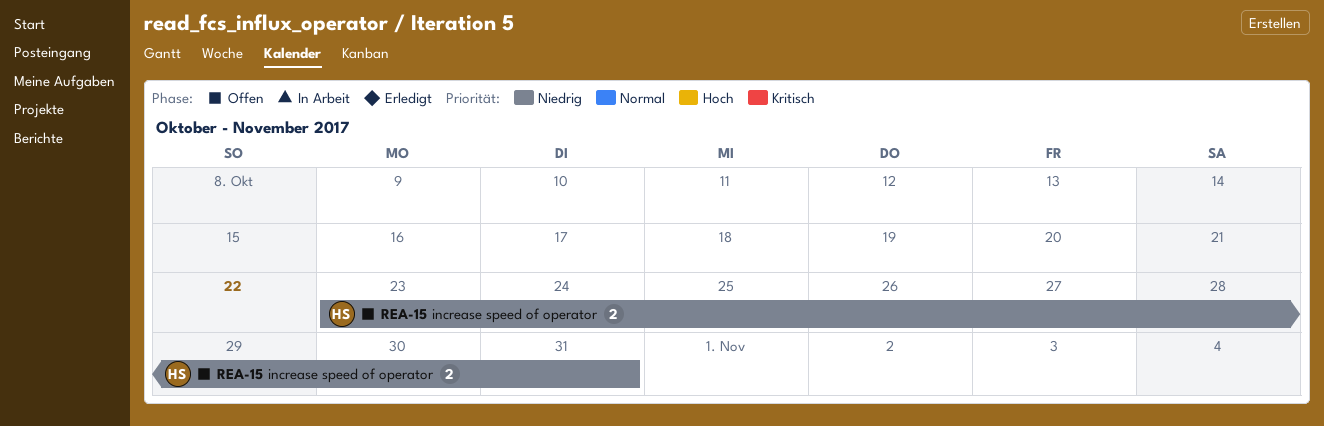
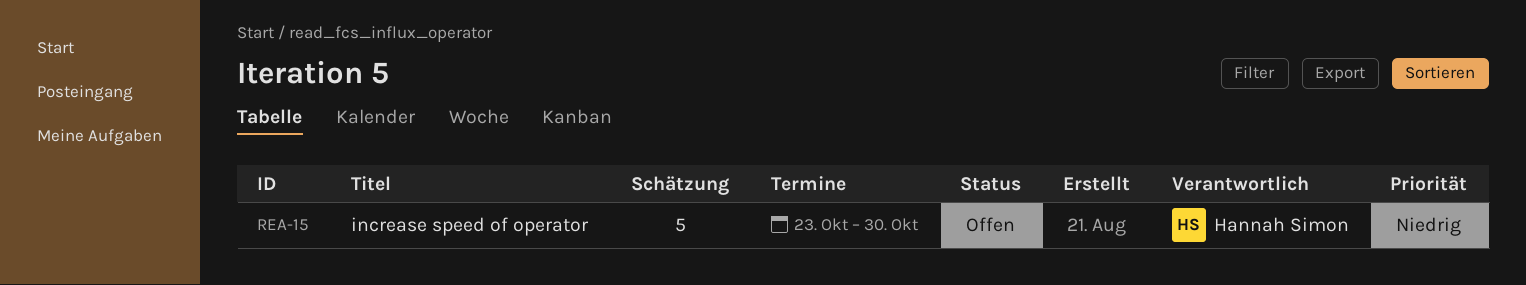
REA-15, estimate: 2 -> 5
REA-15, due: Oct 31 -> Oct 30

